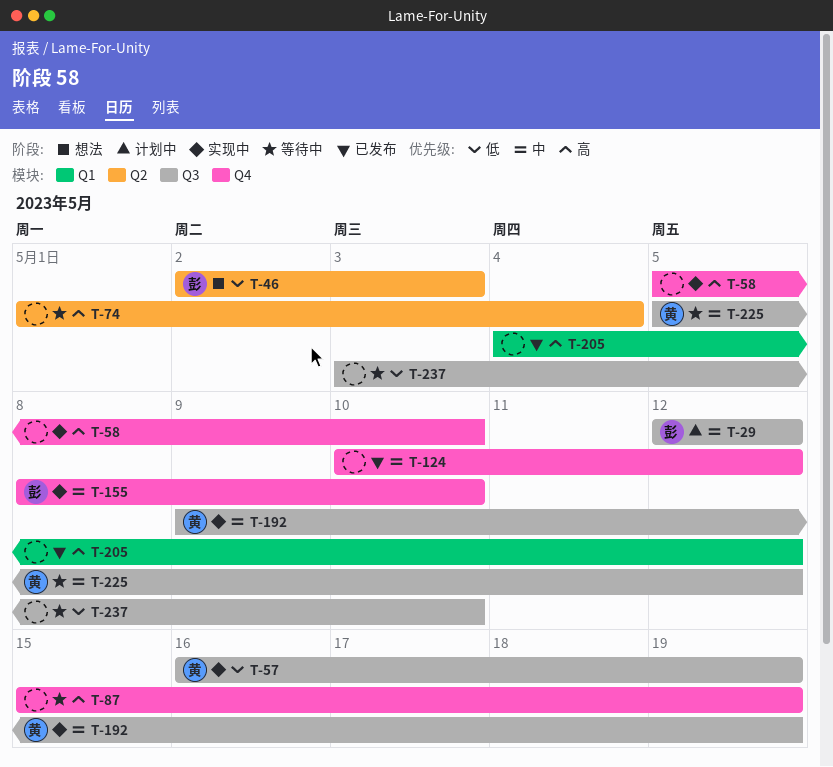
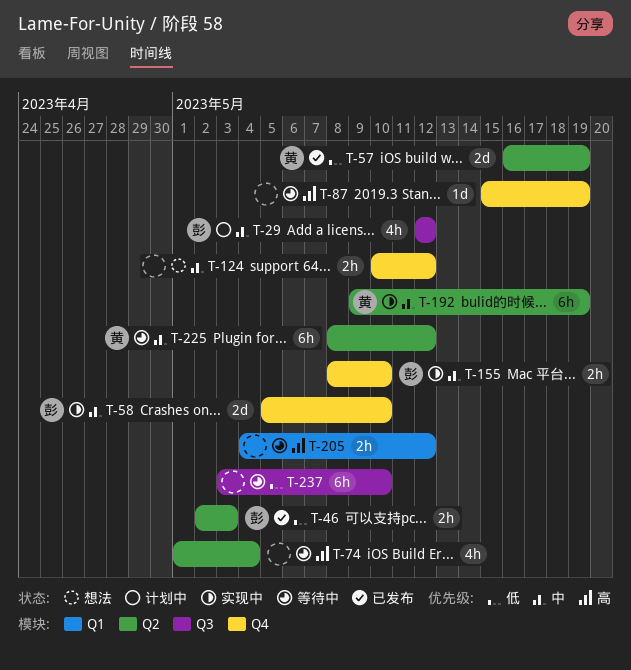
T-46, status: 想法 -> 已发布
T-57, status: 实现中 -> 已发布
T-57, label: Q3 -> Q2
T-58, owner: none -> 彭
T-58, priority: 高 -> 中
T-124, status: 已发布 -> 想法
T-192, label: Q3 -> Q2
T-205, status: 已发布 -> 等待中
T-225, label: Q3 -> Q2
T-225, start: May 5 -> May 8

